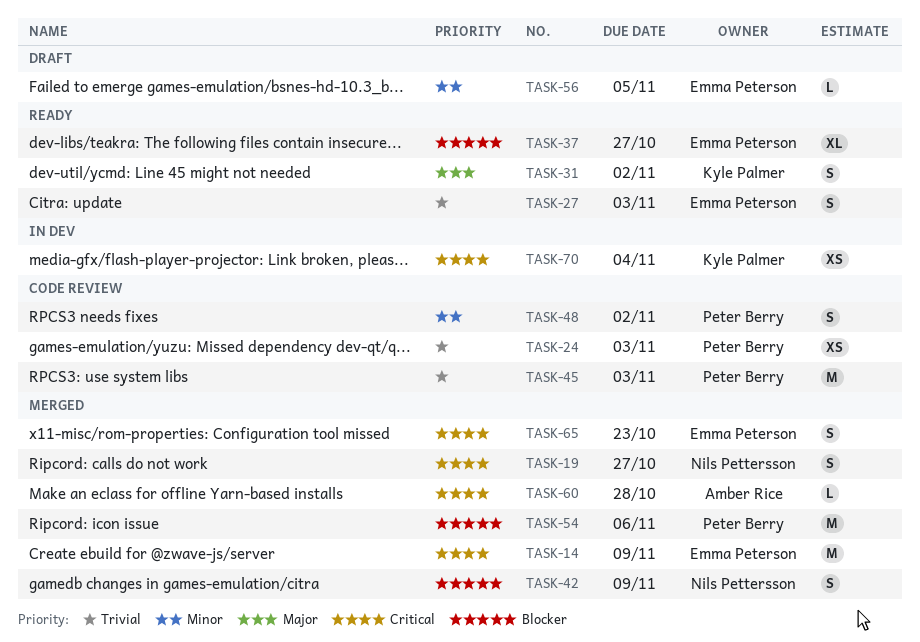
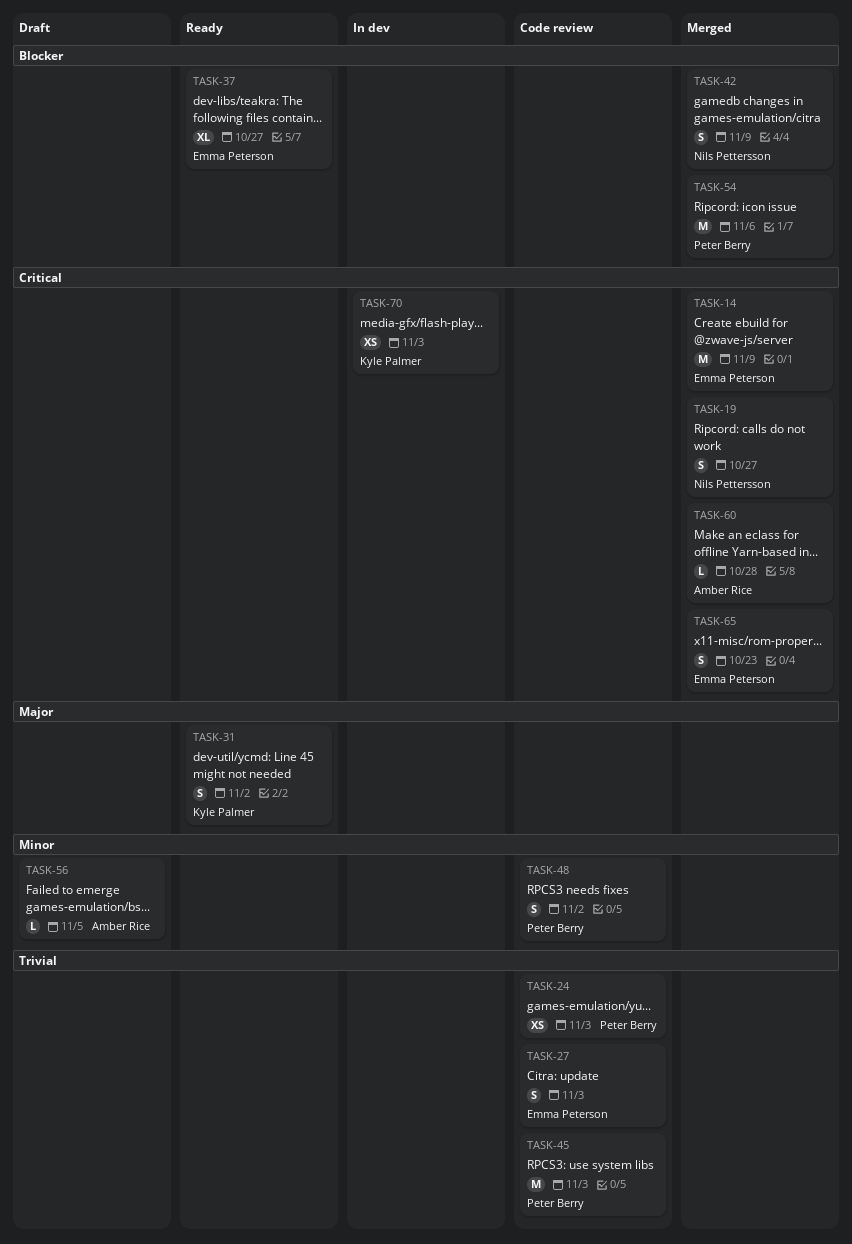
TASK-27, status: Ready -> Code review
TASK-56, owner: Emma Peterson -> Amber Rice
TASK-70, due: Nov 4 -> Nov 3

